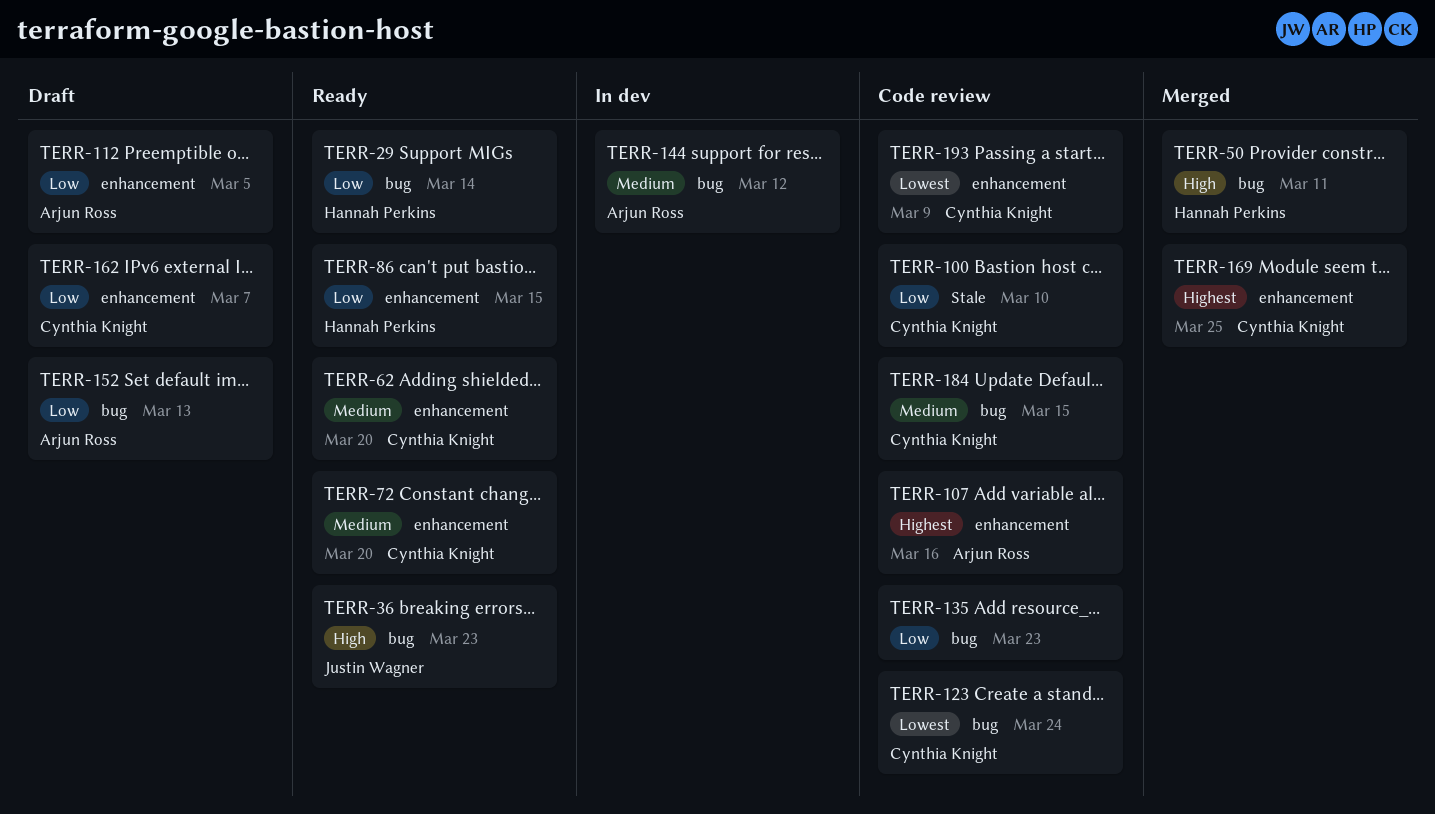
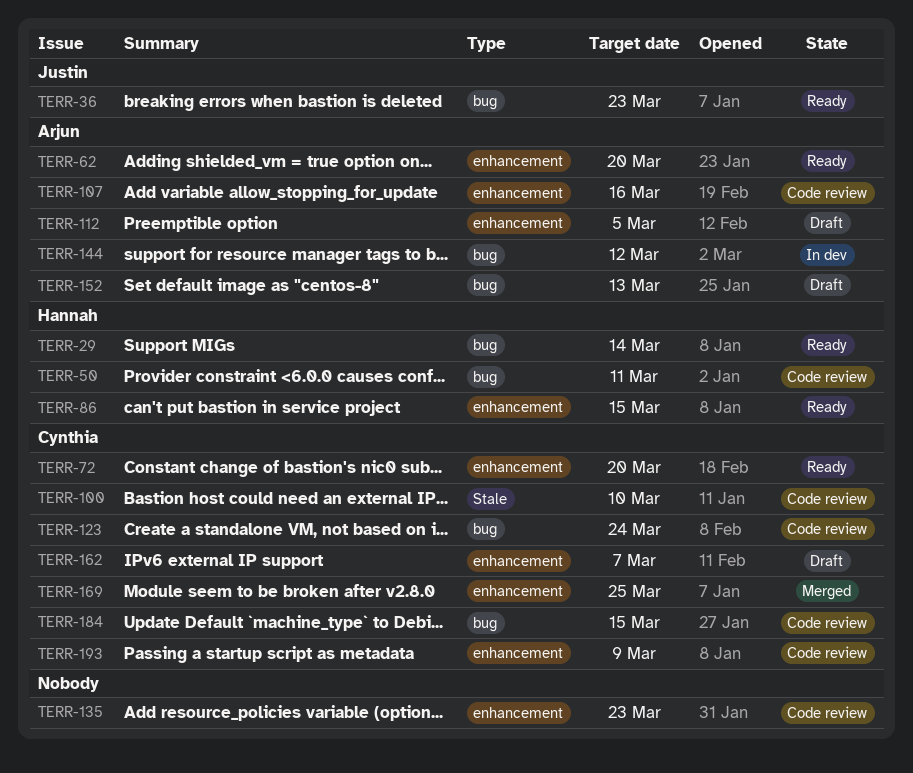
TERR-50, status: Merged -> Code review
TERR-62, owner: Cynthia Knight -> Arjun Ross
TERR-135, label: bug -> enhancement

